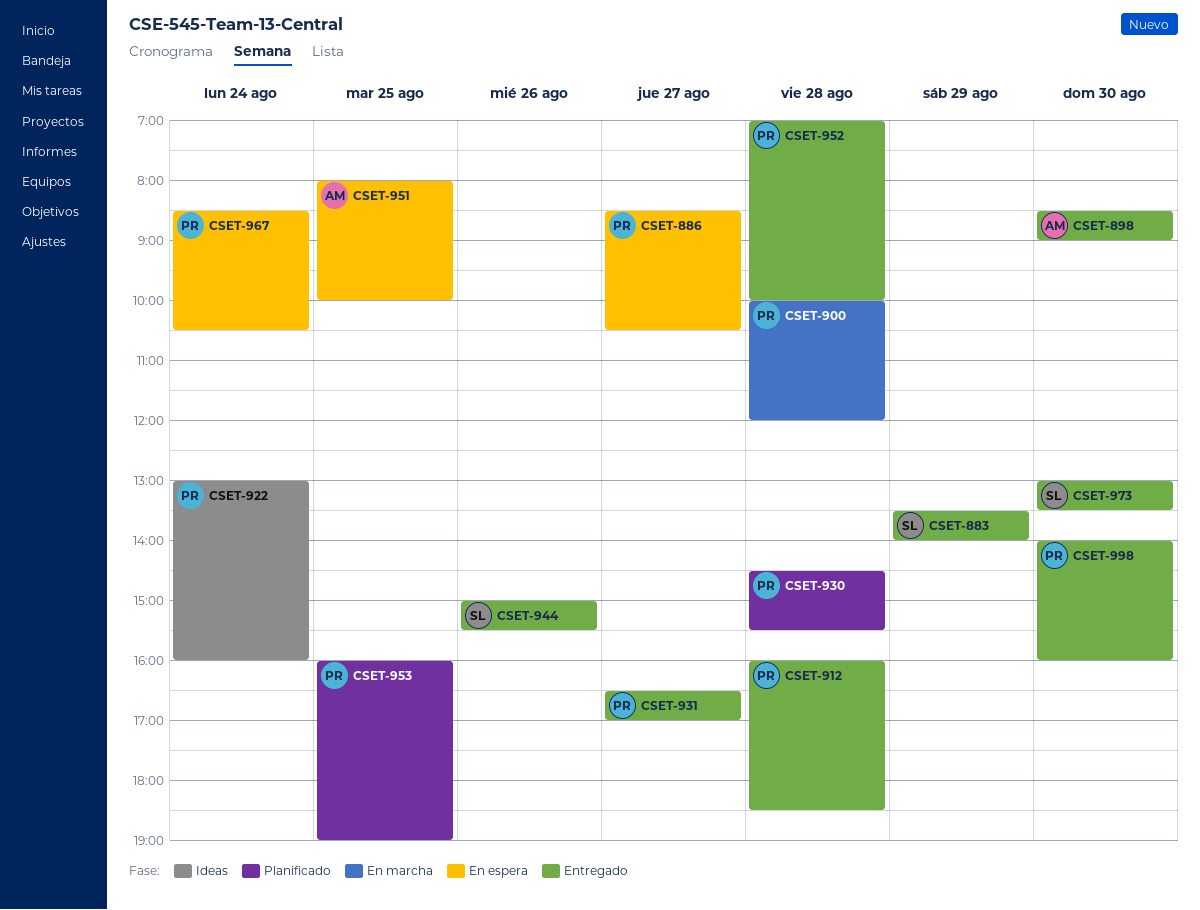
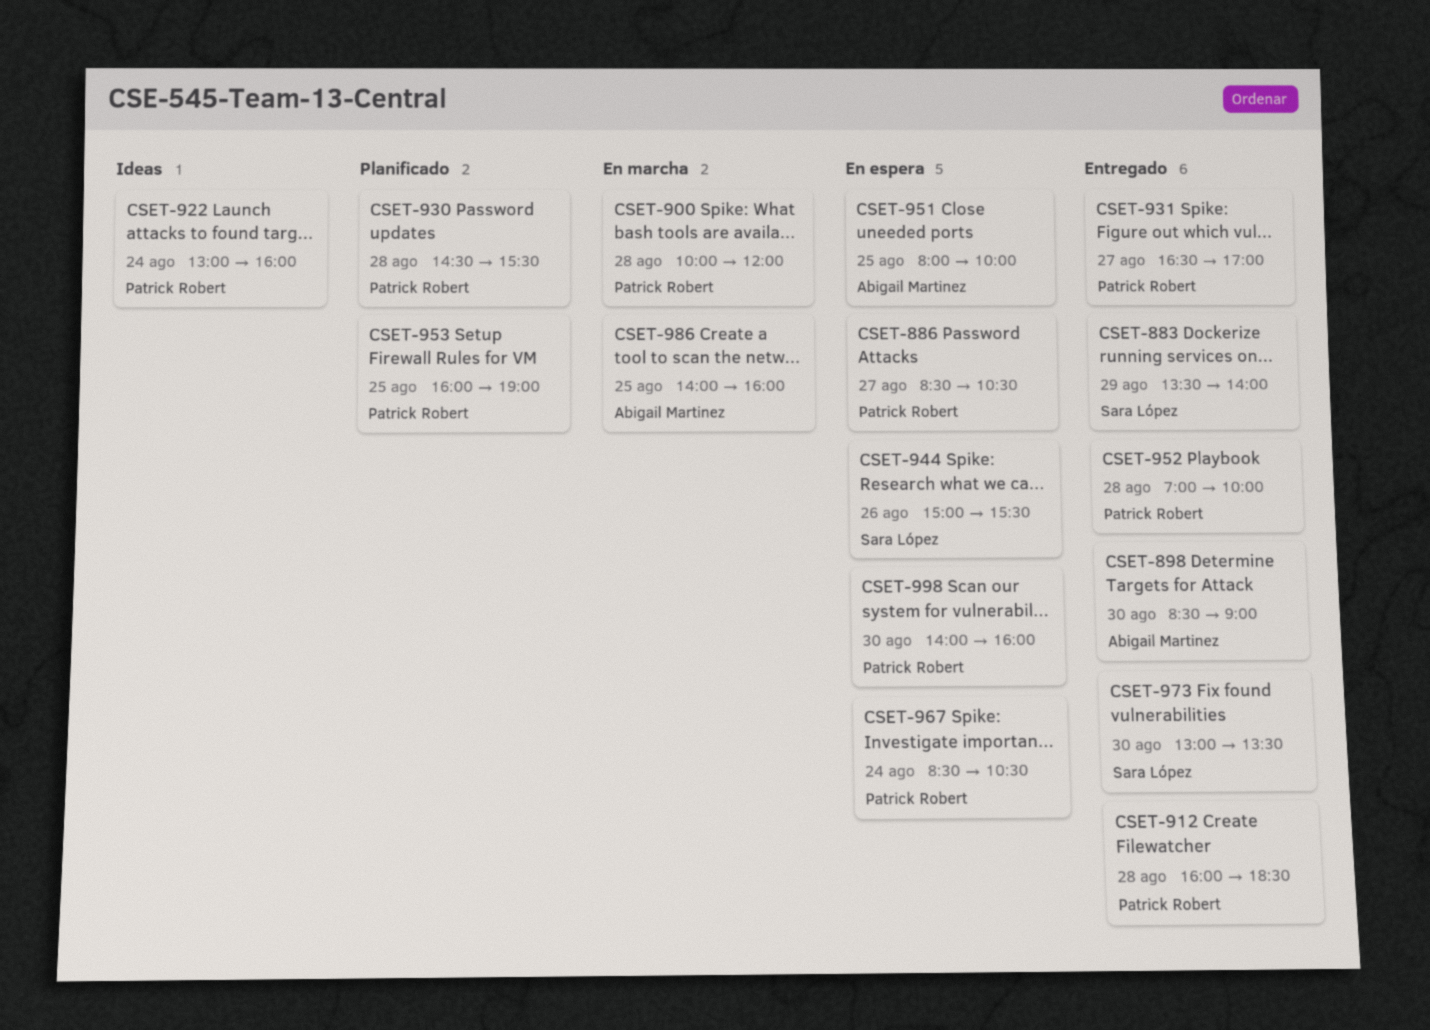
CSET-944, status: Entregado -> En espera
CSET-986: none -> present
CSET-998, status: Entregado -> En espera

